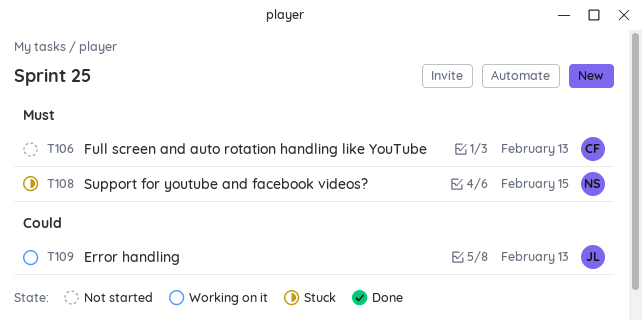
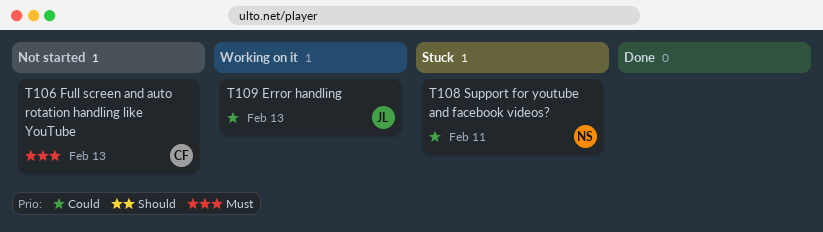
T108, priority: Must -> Could
T108, due: Feb 15 -> Feb 11

